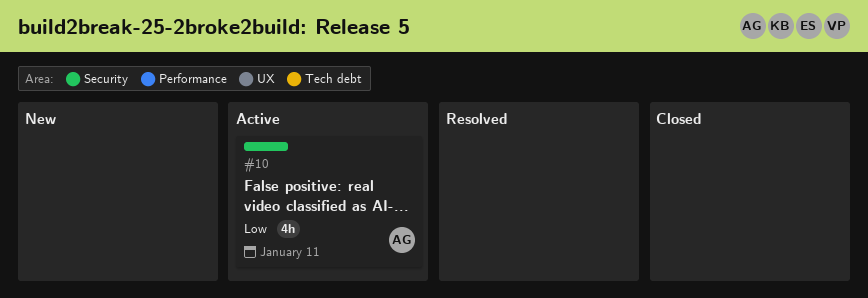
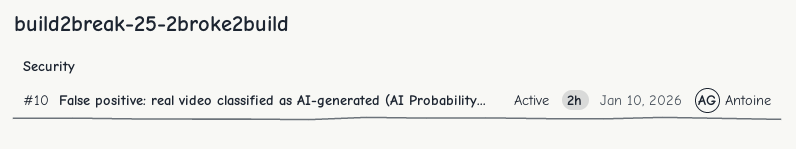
#10, estimate: 4h -> 2h
#10, due: Jan 11 -> Jan 10

